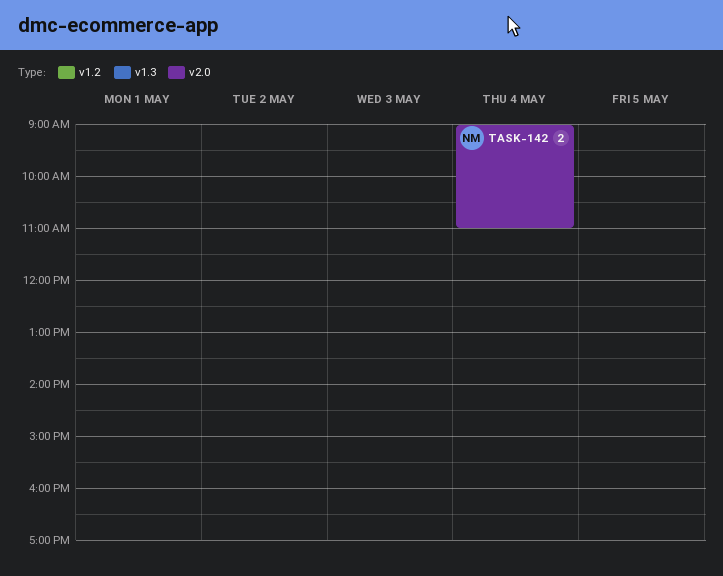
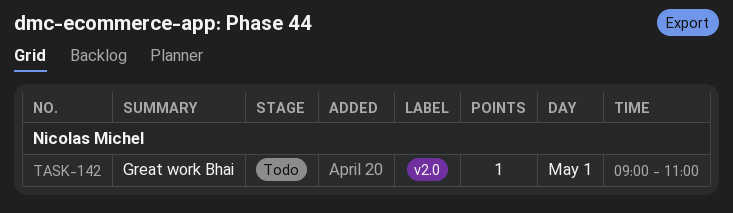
TASK-142, estimate: 2 -> 1
TASK-142, day: May 4 -> May 1

